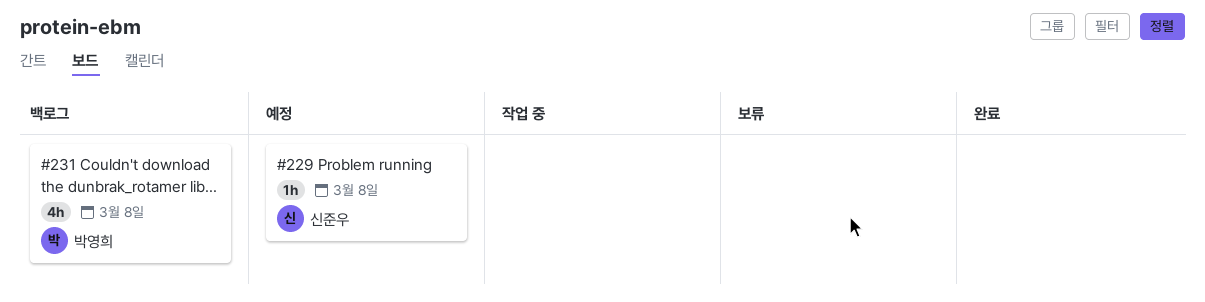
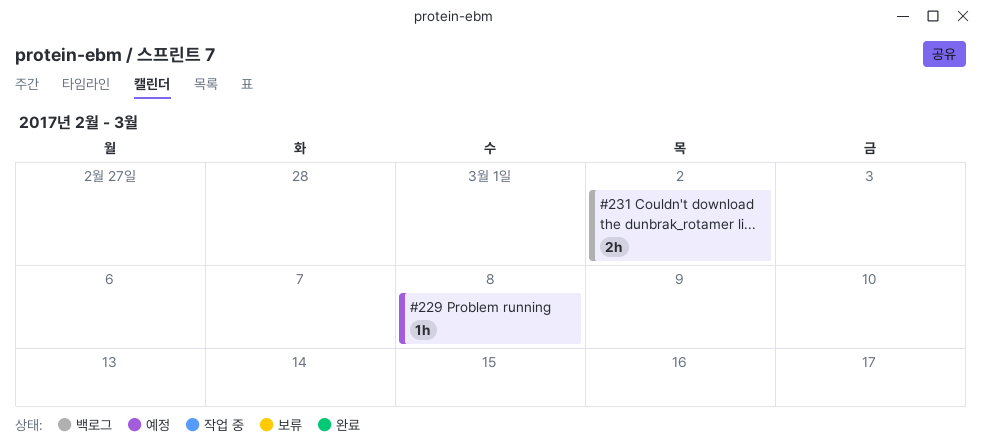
#231, estimate: 4h -> 2h
#231, due: Mar 8 -> Mar 2

